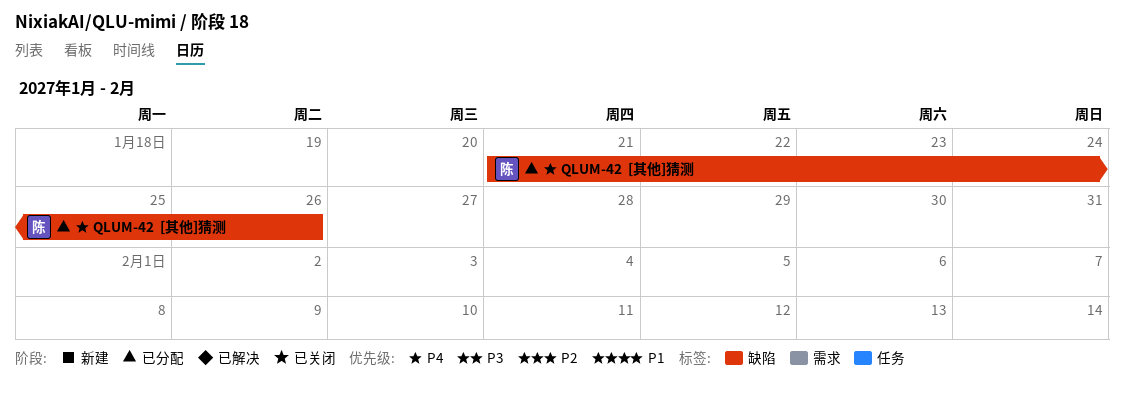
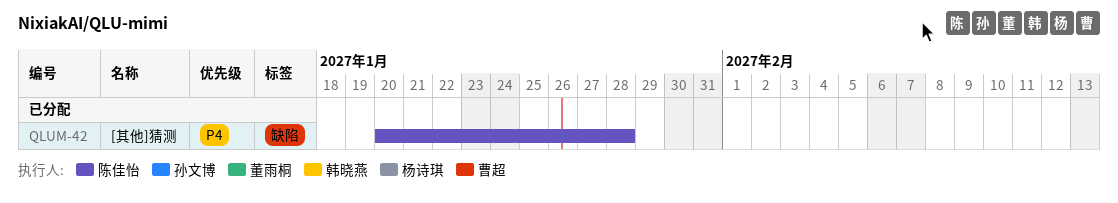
QLUM-42, start: Jan 21 -> Jan 20
QLUM-42, due: Jan 26 -> Jan 28

